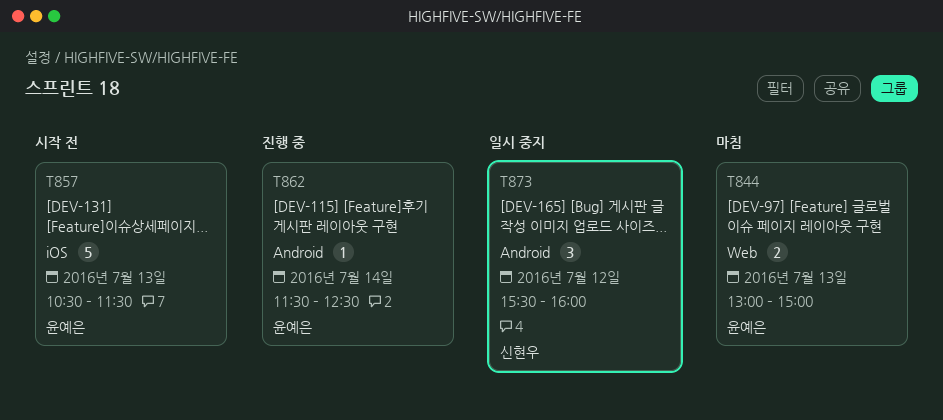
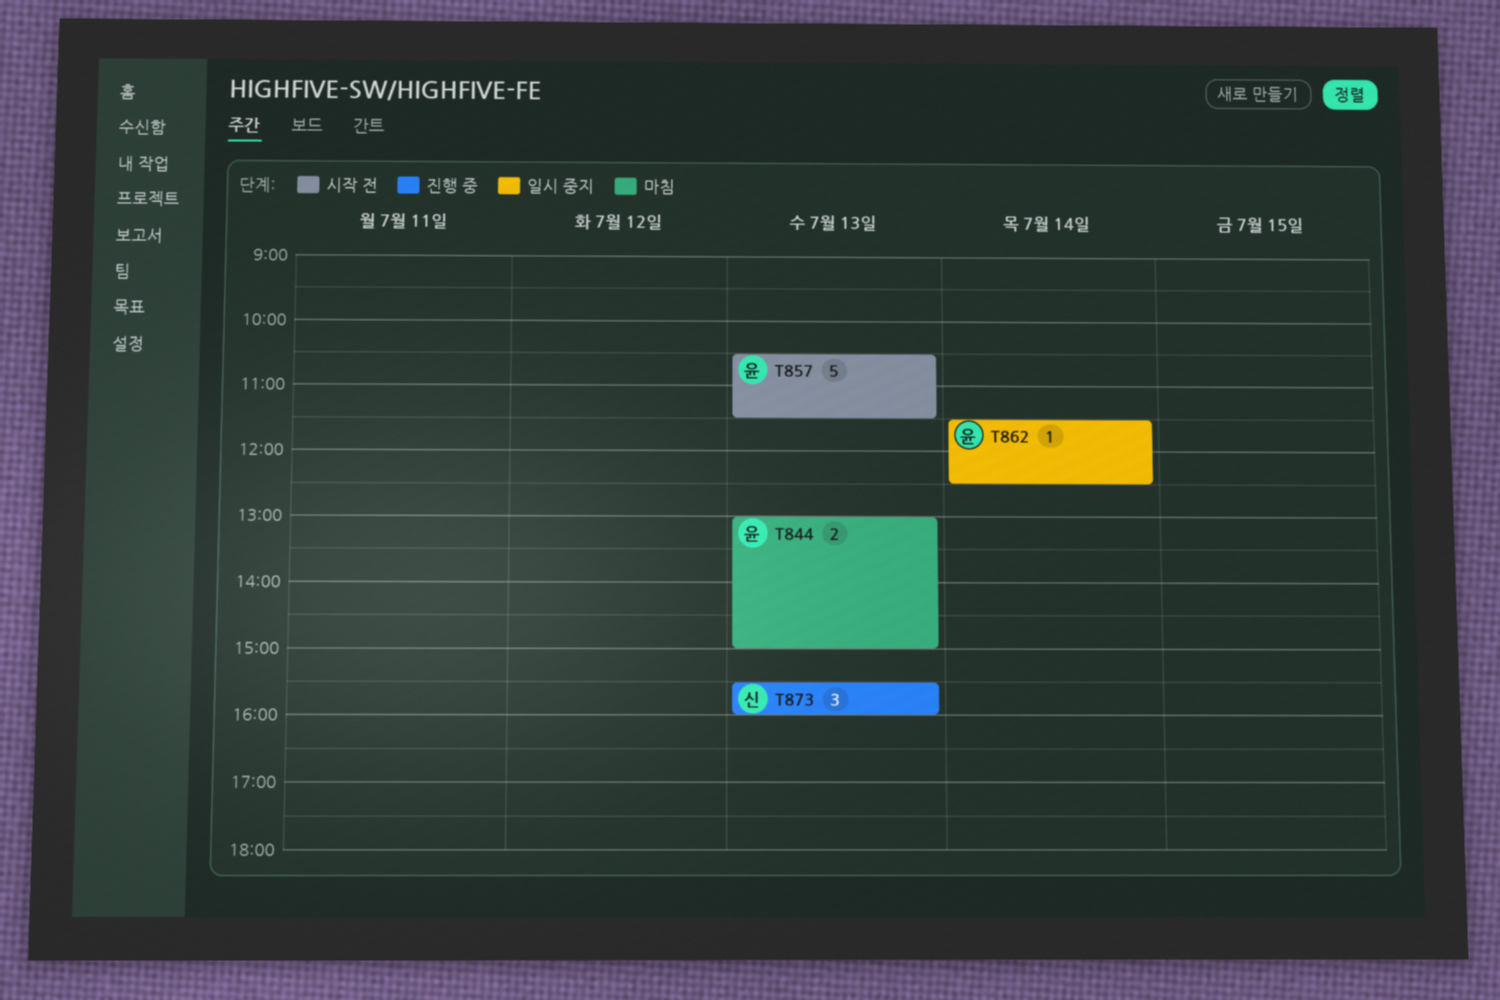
T862, status: 진행 중 -> 일시 중지
T873, status: 일시 중지 -> 진행 중
T873, day: Jul 12 -> Jul 13

